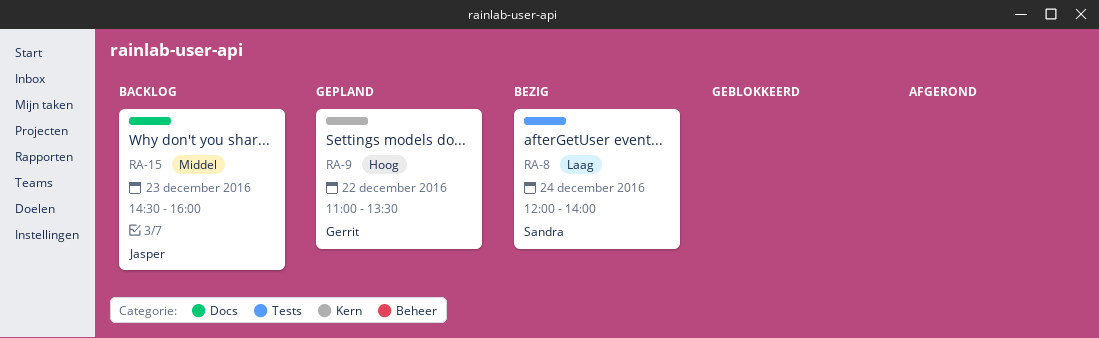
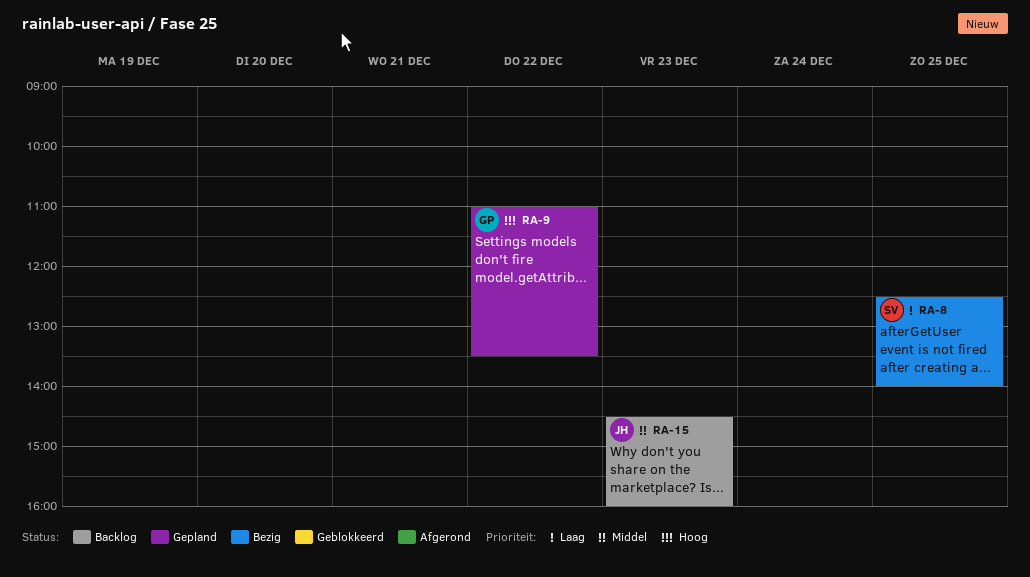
RA-8, day: Dec 24 -> Dec 25
RA-8, begins: 12:00 -> 12:30

